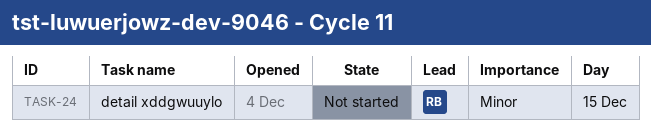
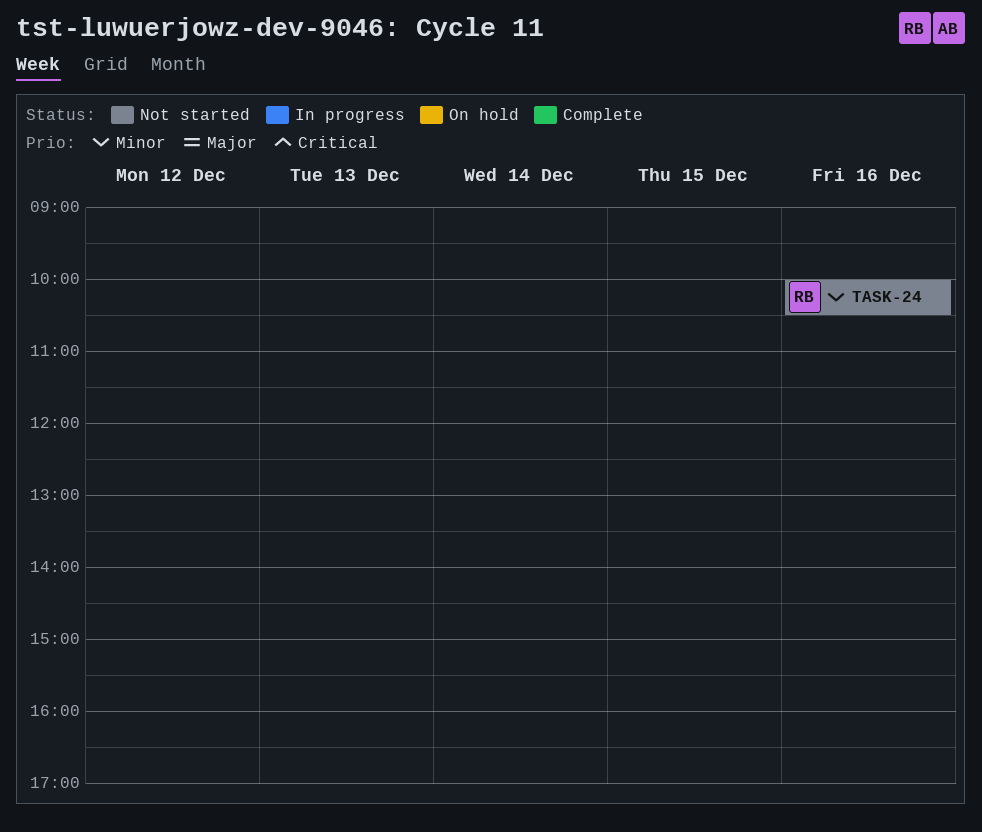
TASK-24, day: Dec 15 -> Dec 16

